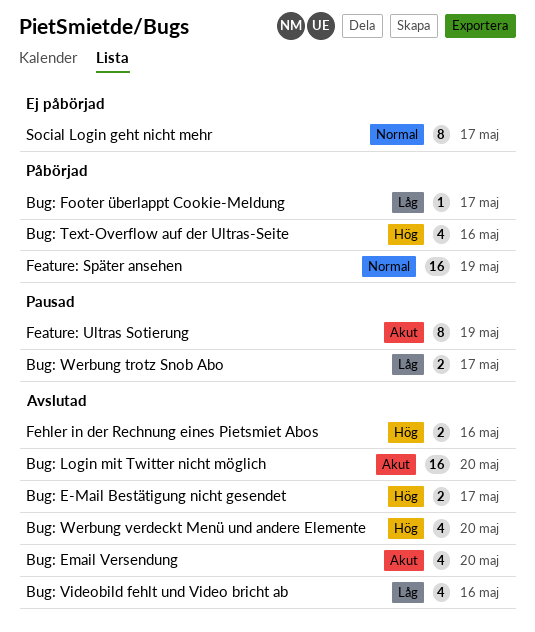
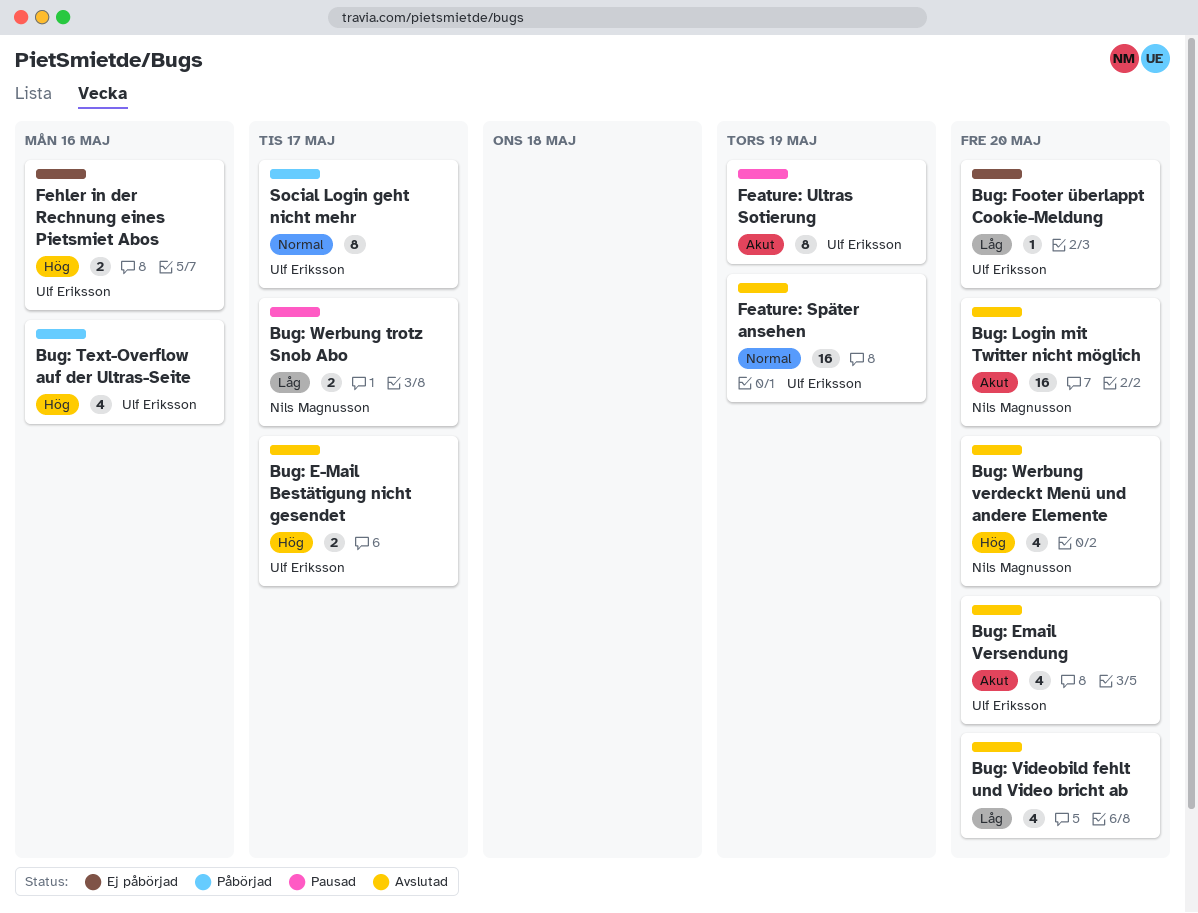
Bug: Footer überlappt Cookie-Meldung, status: Påbörjad -> Ej påbörjad
Bug: Footer überlappt Cookie-Meldung, due: May 17 -> May 20
Bug: Videobild fehlt und Video bricht ab, due: May 16 -> May 20
Feature: Später ansehen, status: Påbörjad -> Avslutad
Fehler in der Rechnung eines Pietsmiet Abos, status: Avslutad -> Ej påbörjad
Social Login geht nicht mehr, status: Ej påbörjad -> Påbörjad

